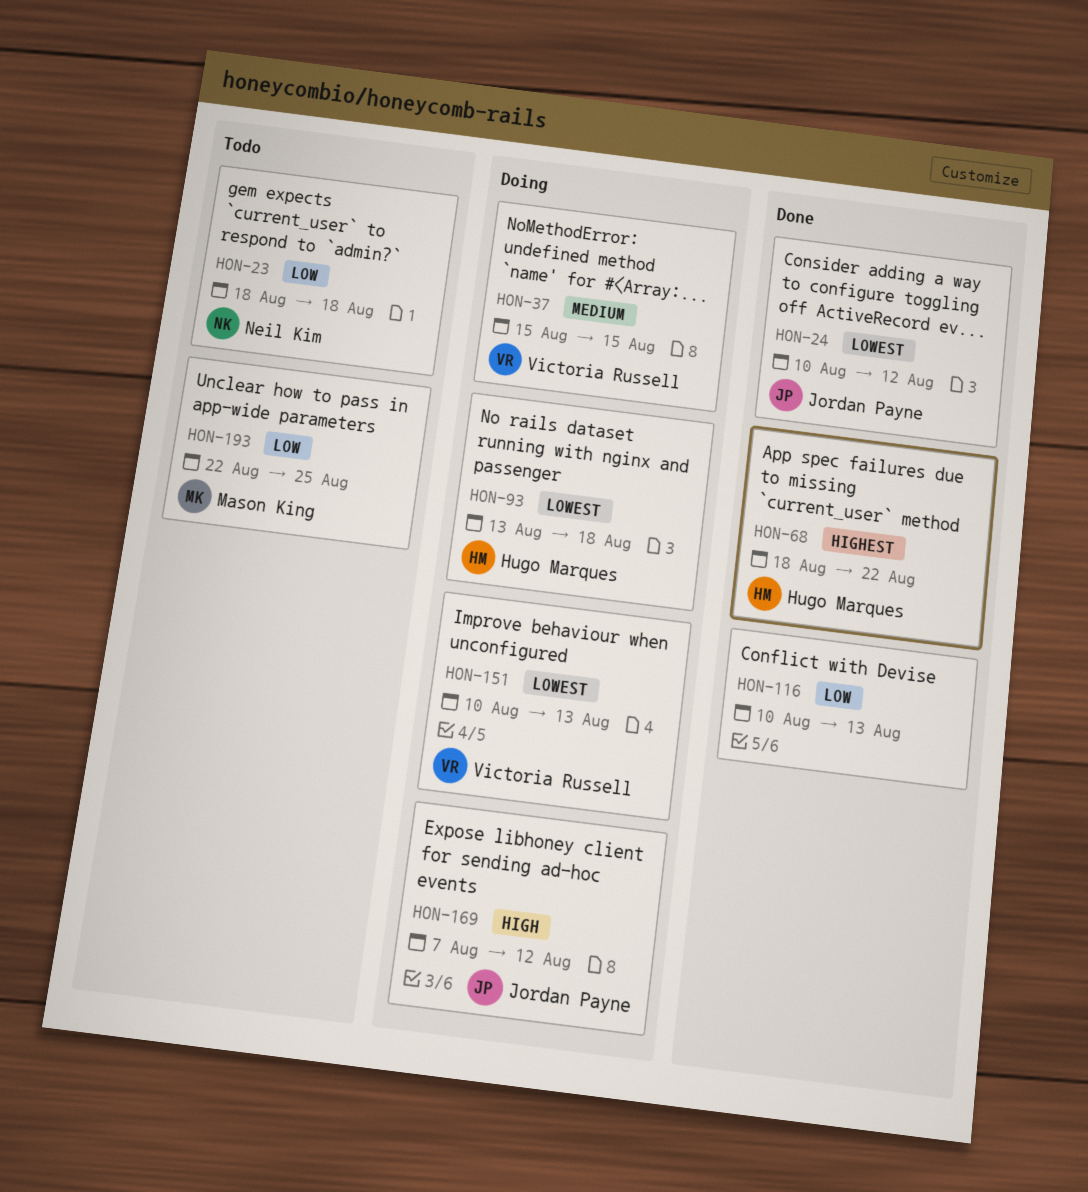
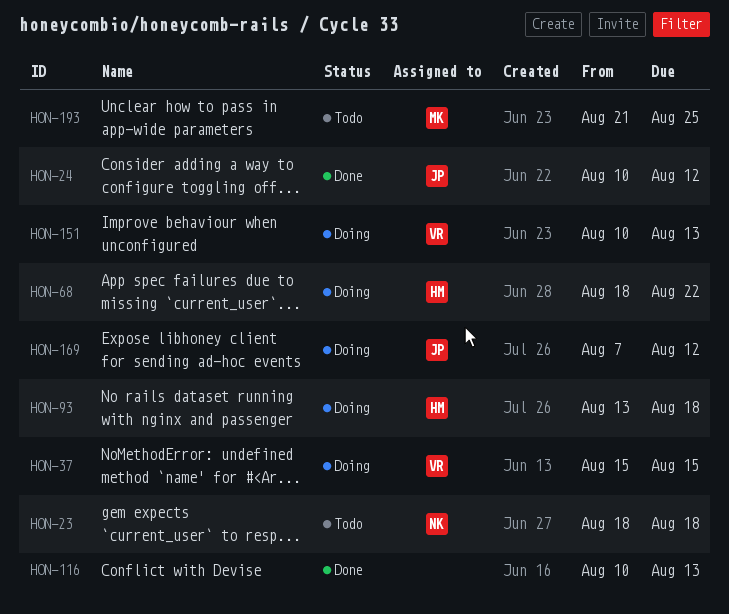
HON-68, status: Done -> Doing
HON-193, start: Aug 22 -> Aug 21

